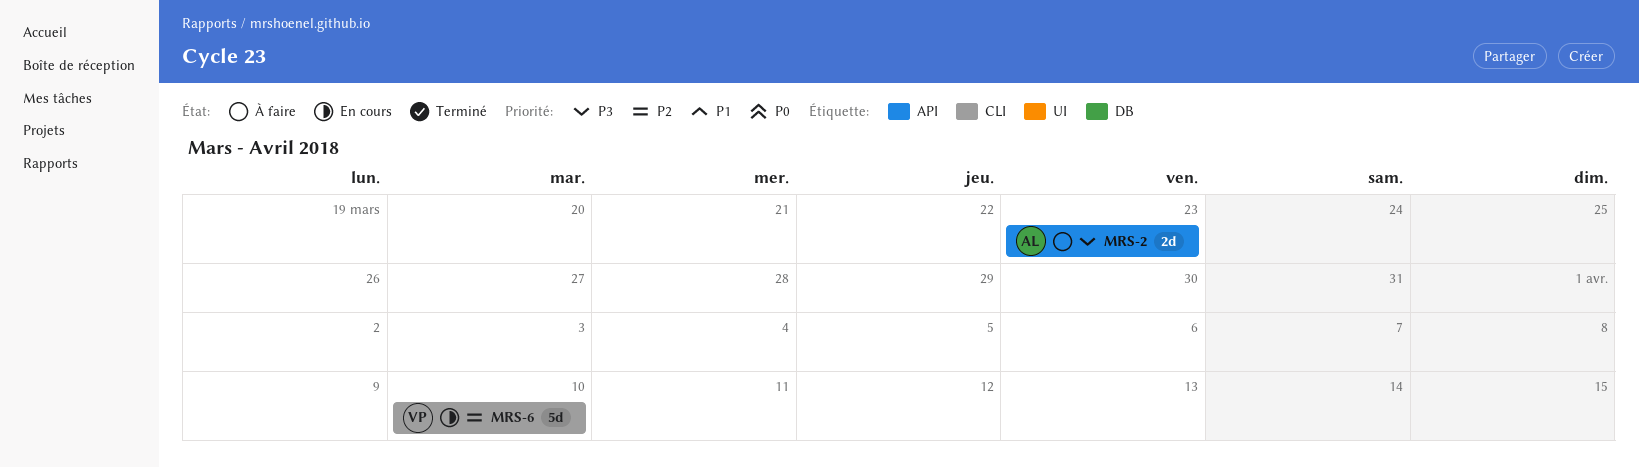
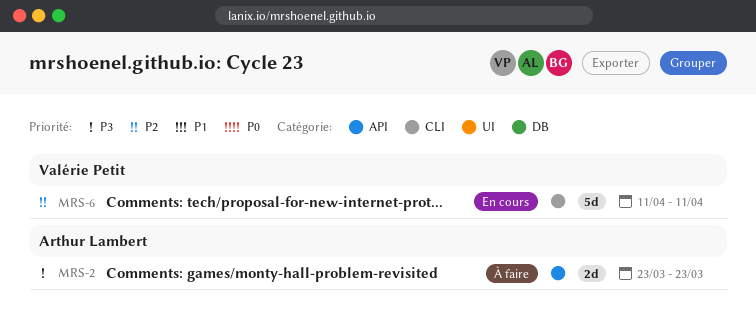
MRS-6, start: Apr 10 -> Apr 11
MRS-6, due: Apr 10 -> Apr 11

